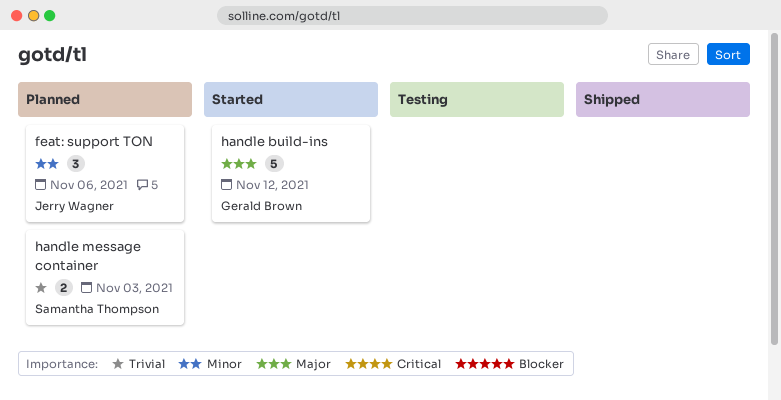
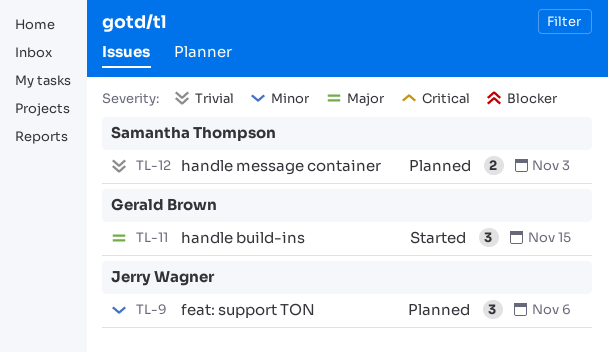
handle build-ins, estimate: 5 -> 3
handle build-ins, due: Nov 12 -> Nov 15

